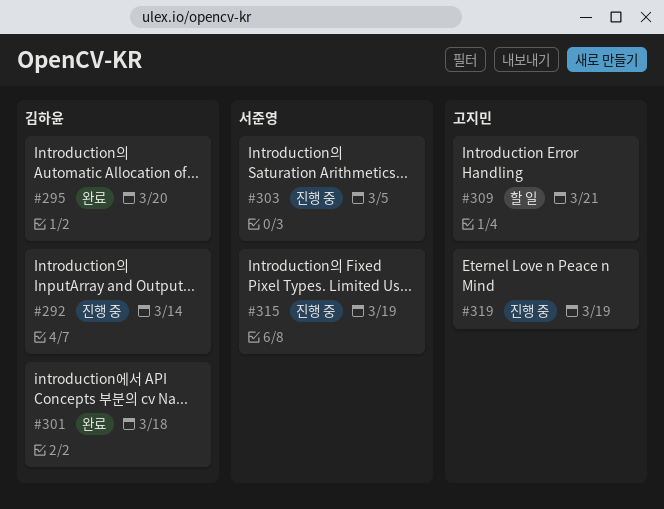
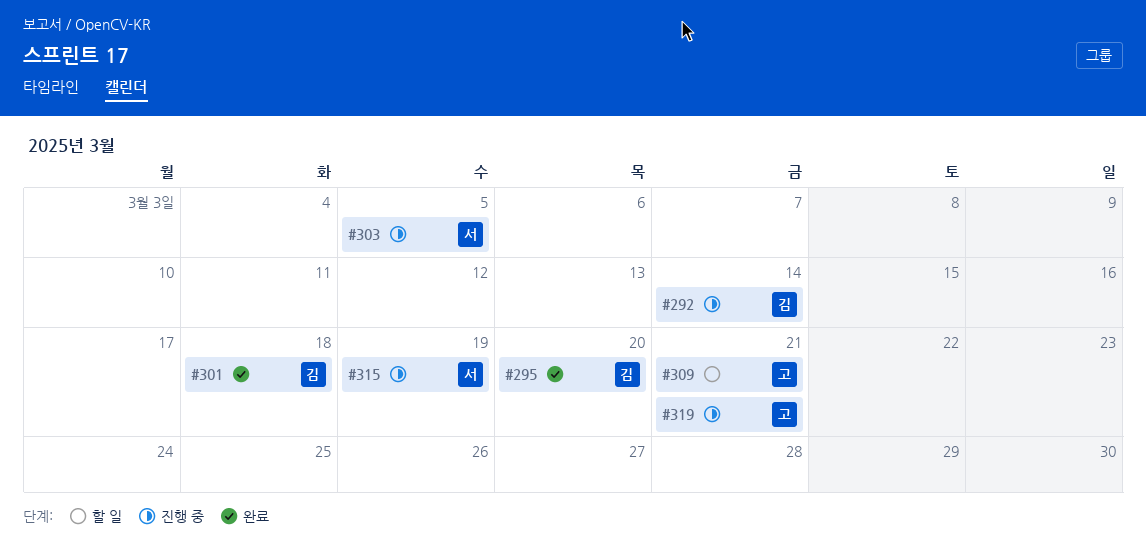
#319, due: Mar 19 -> Mar 21

